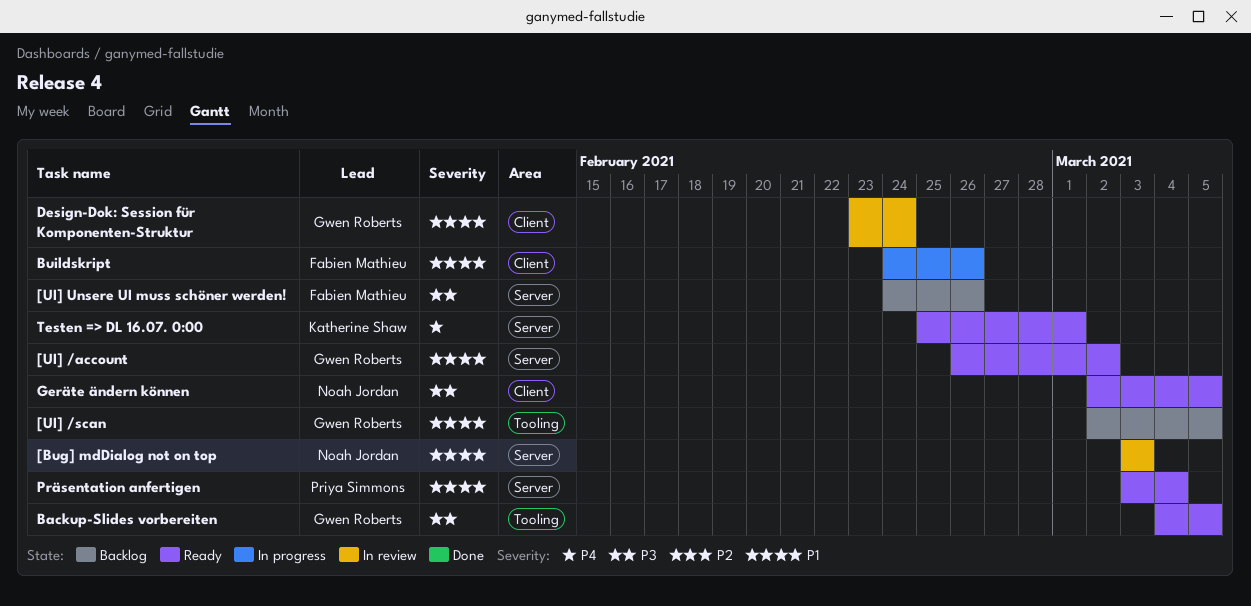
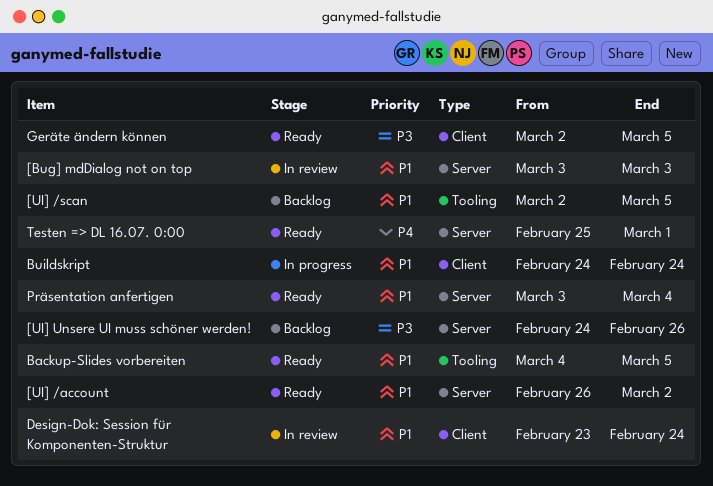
Backup-Slides vorbereiten, priority: P3 -> P1
Buildskript, due: Feb 26 -> Feb 24

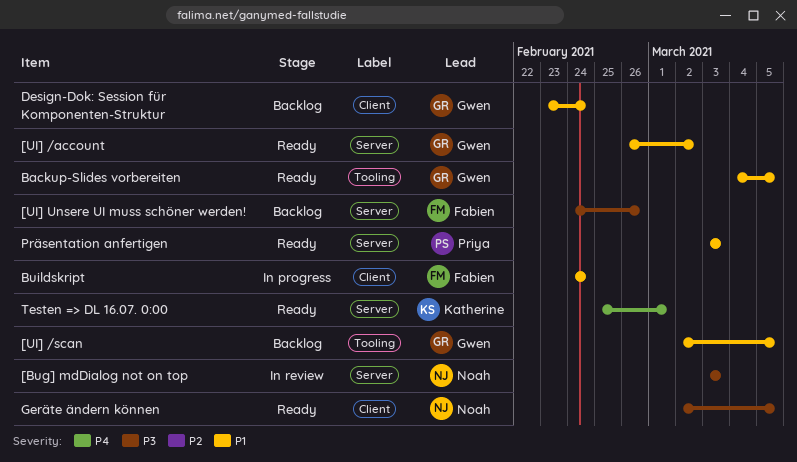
[Bug] mdDialog not on top, priority: P1 -> P3
Design-Dok: Session für Komponenten-Struktur, status: In review -> Backlog
Präsentation anfertigen, due: Mar 4 -> Mar 3

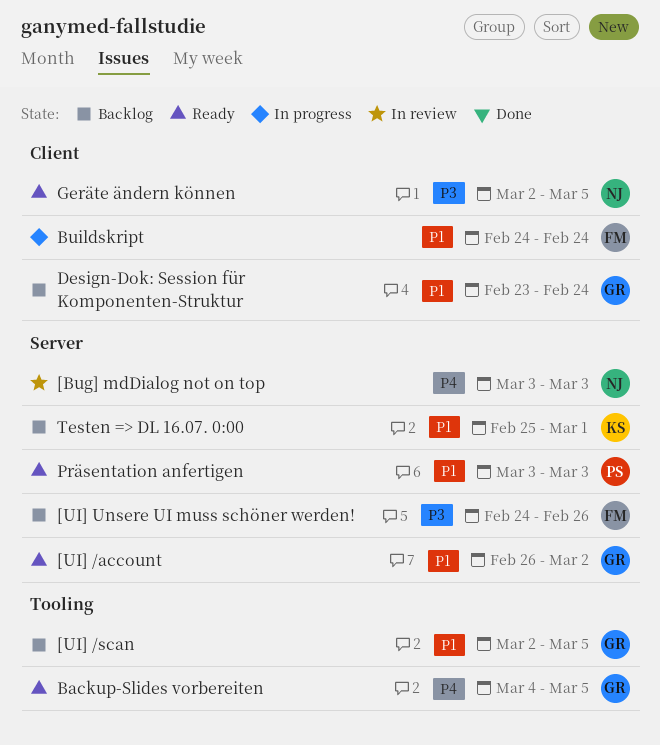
[Bug] mdDialog not on top, priority: P3 -> P4
Backup-Slides vorbereiten, priority: P1 -> P4
Testen => DL 16.07. 0:00, status: Ready -> Backlog
Testen => DL 16.07. 0:00, priority: P4 -> P1

